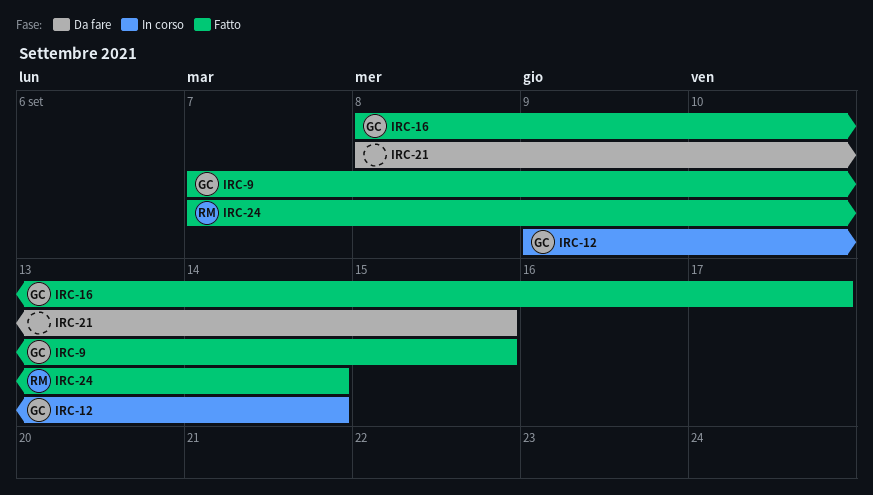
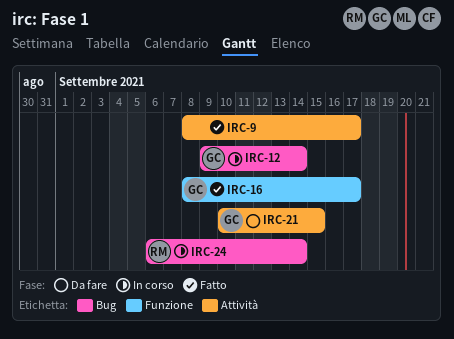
IRC-9, owner: GC -> none
IRC-9, start: Sep 7 -> Sep 8
IRC-9, due: Sep 15 -> Sep 17
IRC-21, owner: none -> GC
IRC-21, start: Sep 8 -> Sep 10
IRC-24, status: Fatto -> In corso
IRC-24, start: Sep 7 -> Sep 6

